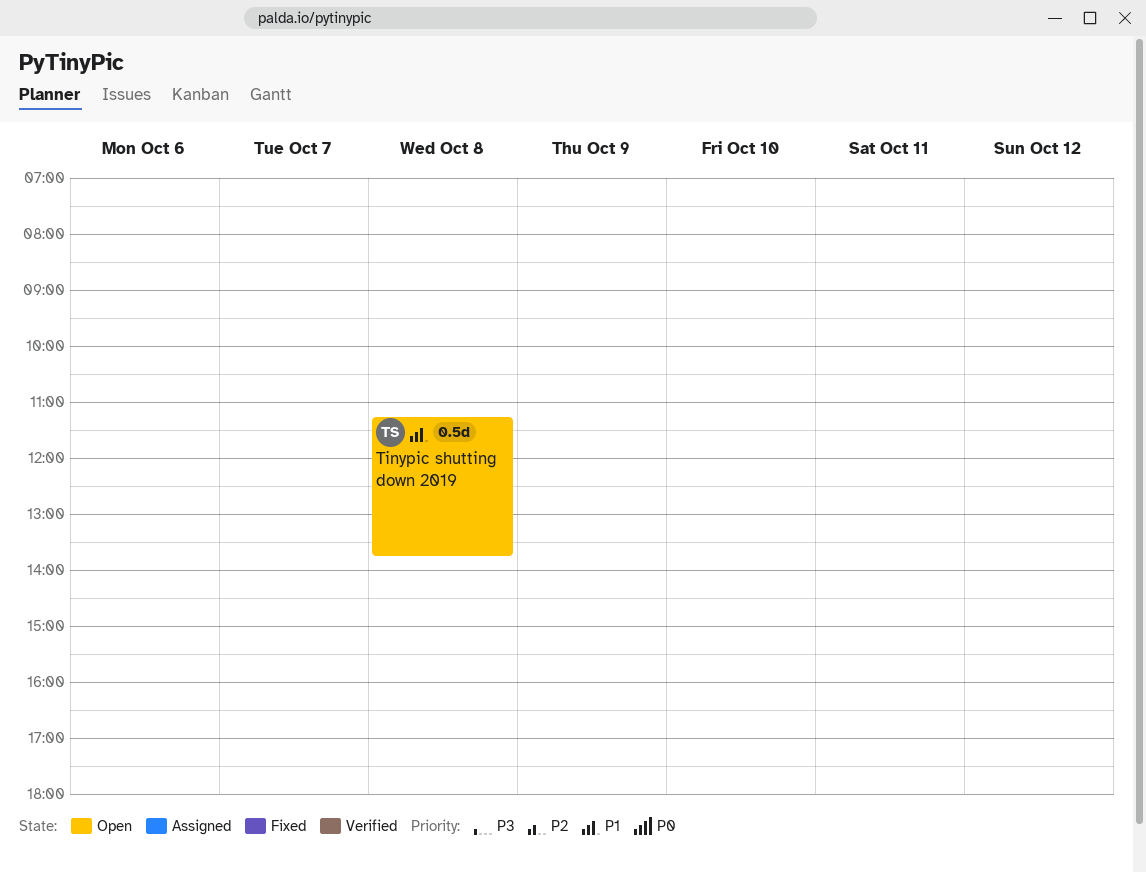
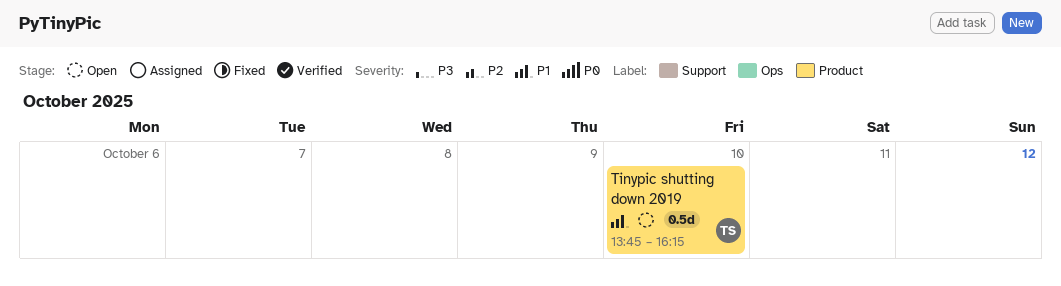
Tinypic shutting down 2019, day: Oct 8 -> Oct 10
Tinypic shutting down 2019, begins: 11:15 -> 13:45
Tinypic shutting down 2019, ends: 13:45 -> 16:15

